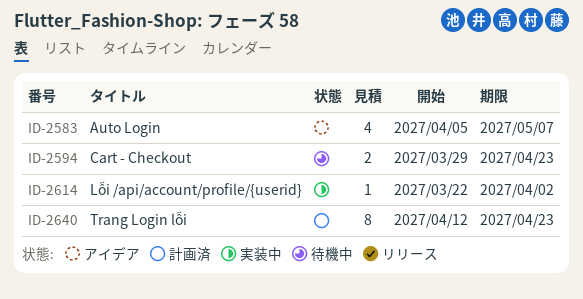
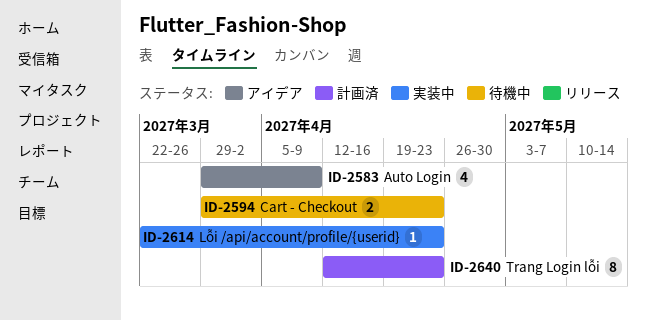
ID-2583, start: Apr 5 -> Mar 29
ID-2583, due: May 7 -> Apr 9
ID-2614, due: Apr 2 -> Apr 23

